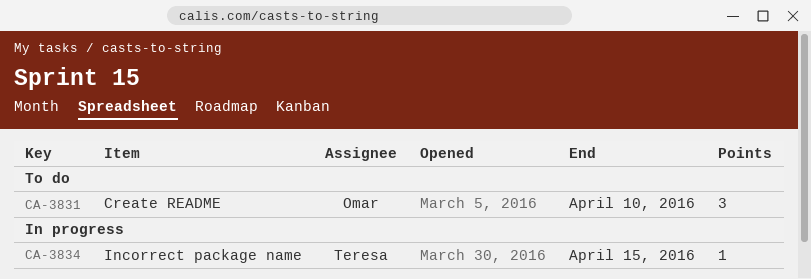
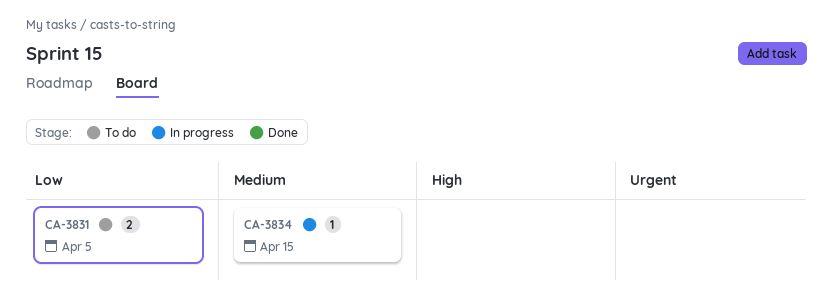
CA-3831, estimate: 3 -> 2
CA-3831, due: Apr 10 -> Apr 5

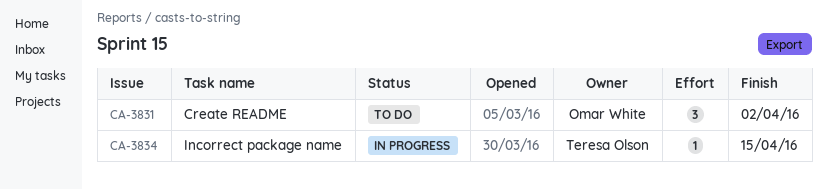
CA-3831, estimate: 2 -> 3
CA-3831, due: Apr 5 -> Apr 2

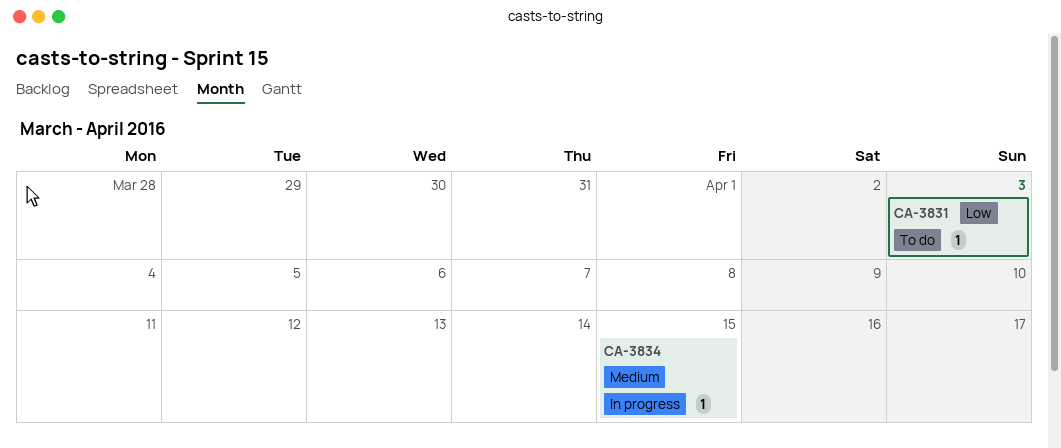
CA-3831, estimate: 3 -> 1
CA-3831, due: Apr 2 -> Apr 3

